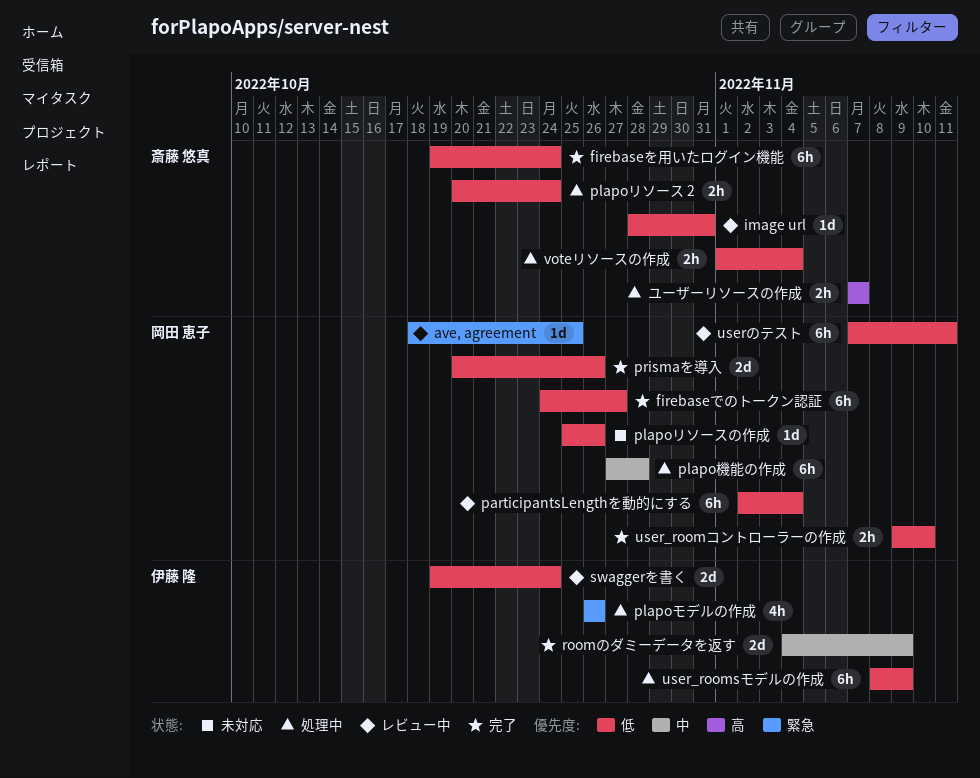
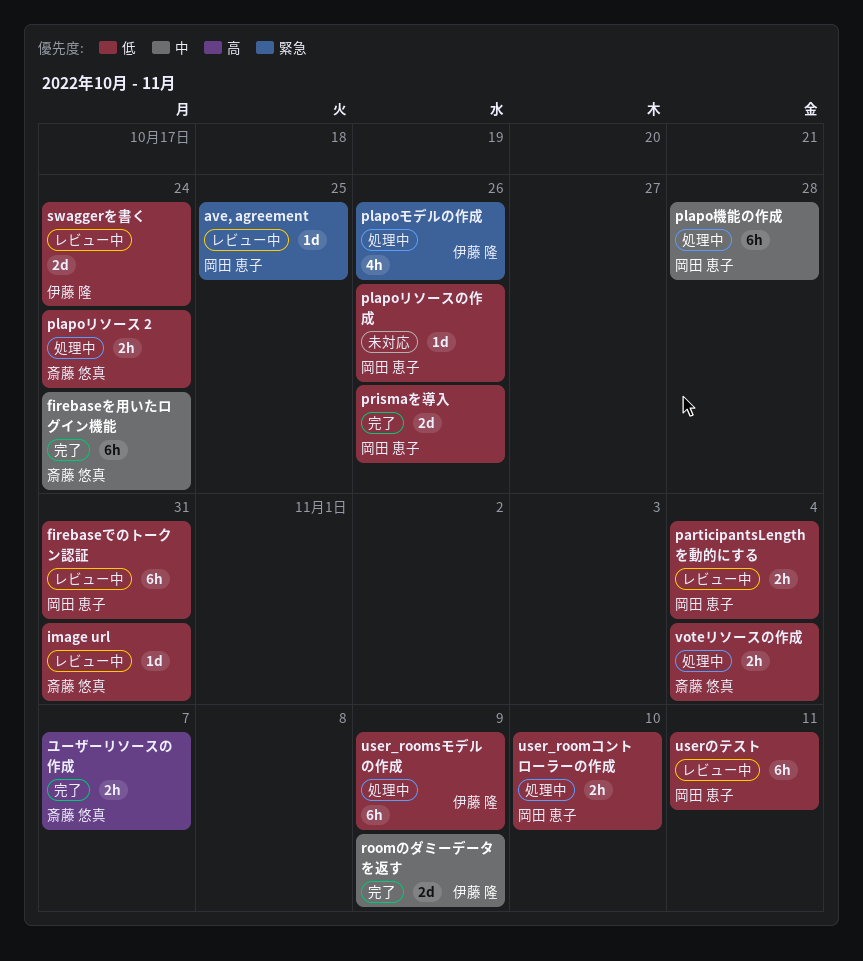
firebaseでのトークン認証, status: 完了 -> レビュー中
firebaseでのトークン認証, due: Oct 27 -> Oct 31
firebaseを用いたログイン機能, priority: 低 -> 中
participantsLengthを動的にする, estimate: 6h -> 2h
user_roomコントローラーの作成, status: 完了 -> 処理中
ユーザーリソースの作成, status: 処理中 -> 完了

